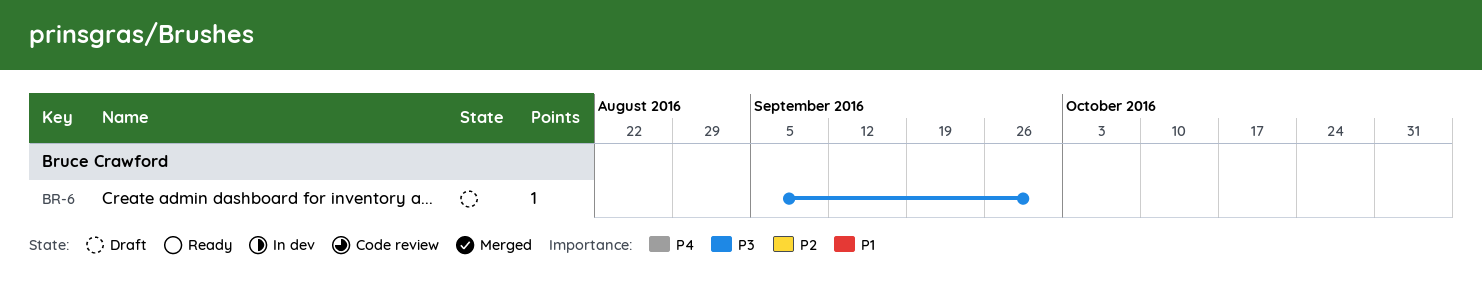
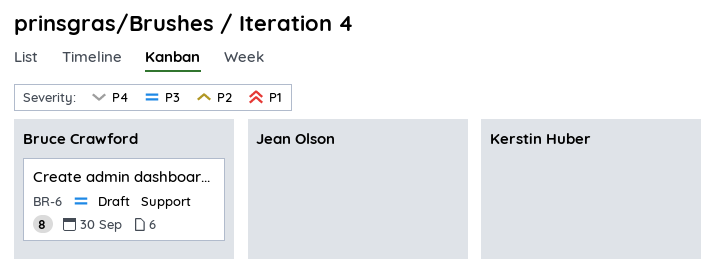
BR-6, estimate: 1 -> 8

